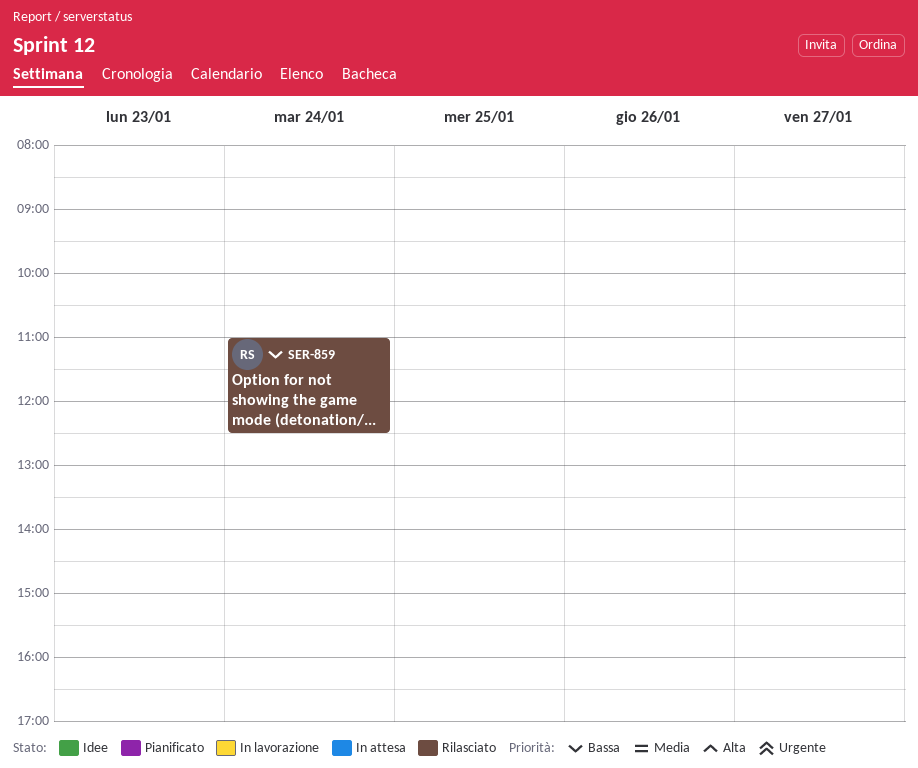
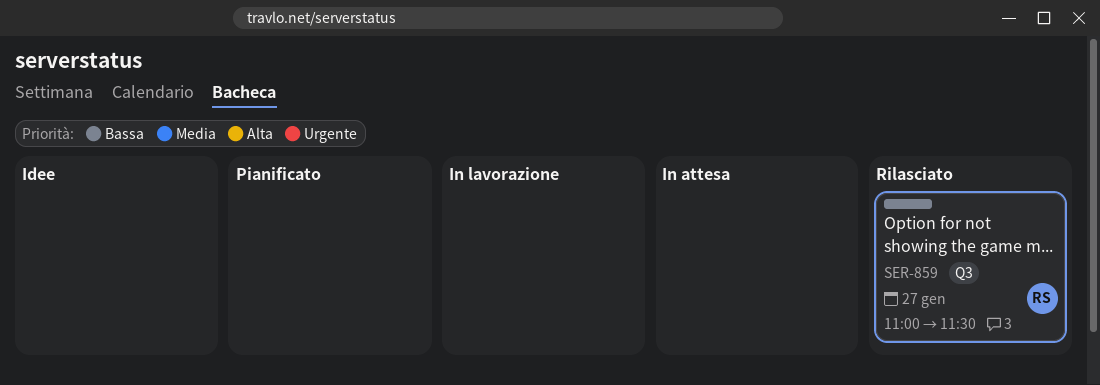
SER-859, day: Jan 24 -> Jan 27
SER-859, ends: 12:30 -> 11:30

